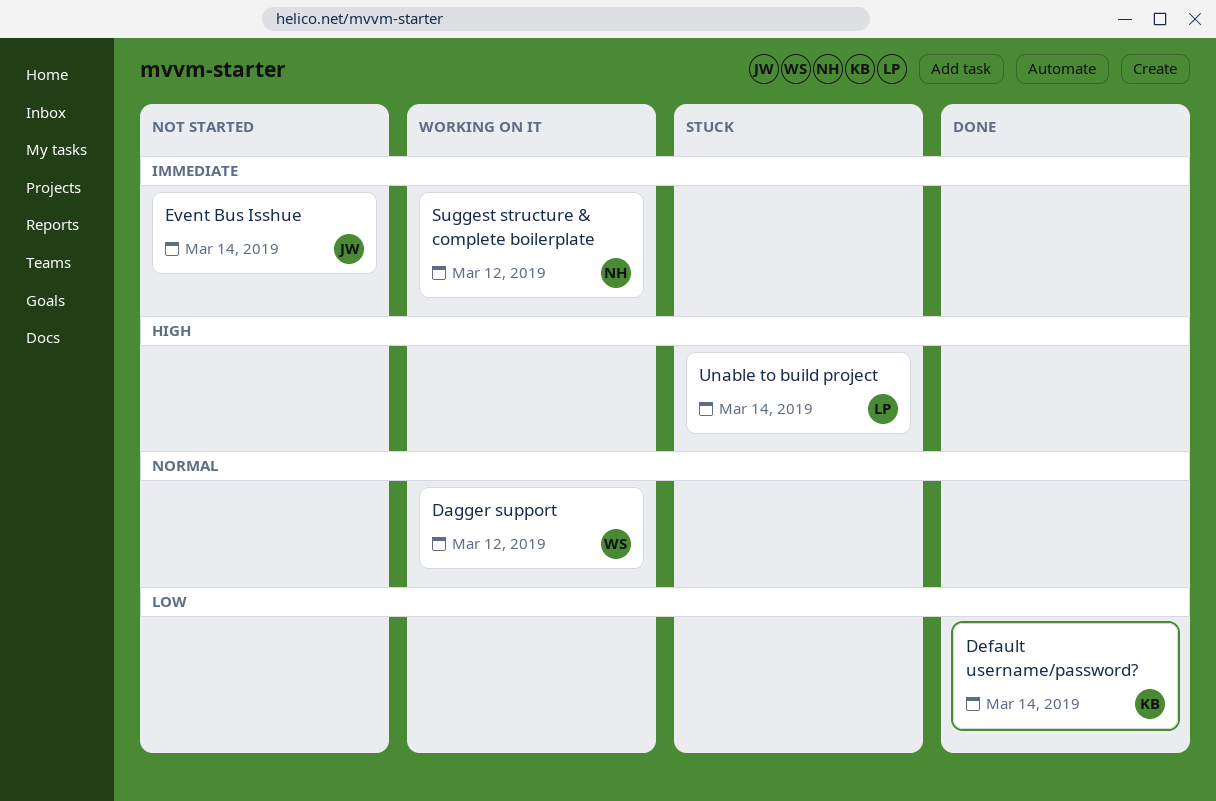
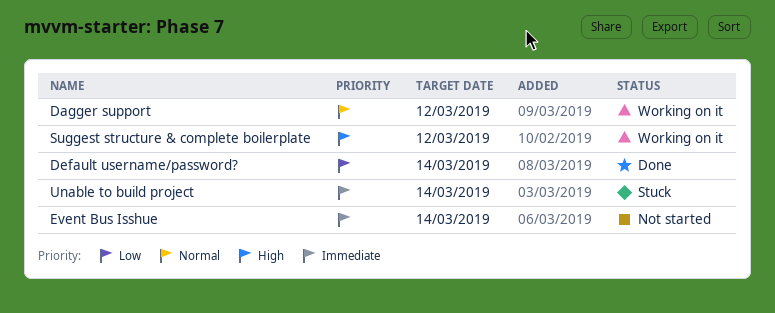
Suggest structure & complete boilerplate, priority: Immediate -> High
Unable to build project, priority: High -> Immediate

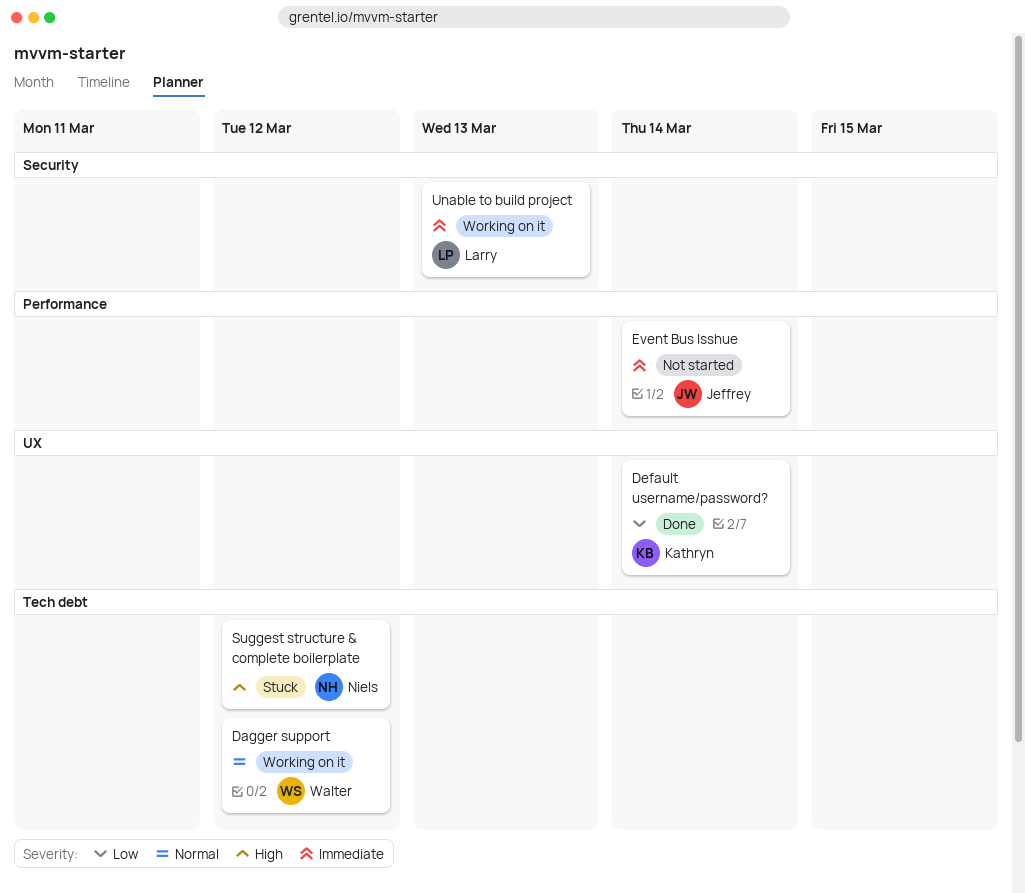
Suggest structure & complete boilerplate, status: Working on it -> Stuck
Unable to build project, status: Stuck -> Working on it
Unable to build project, due: Mar 14 -> Mar 13

